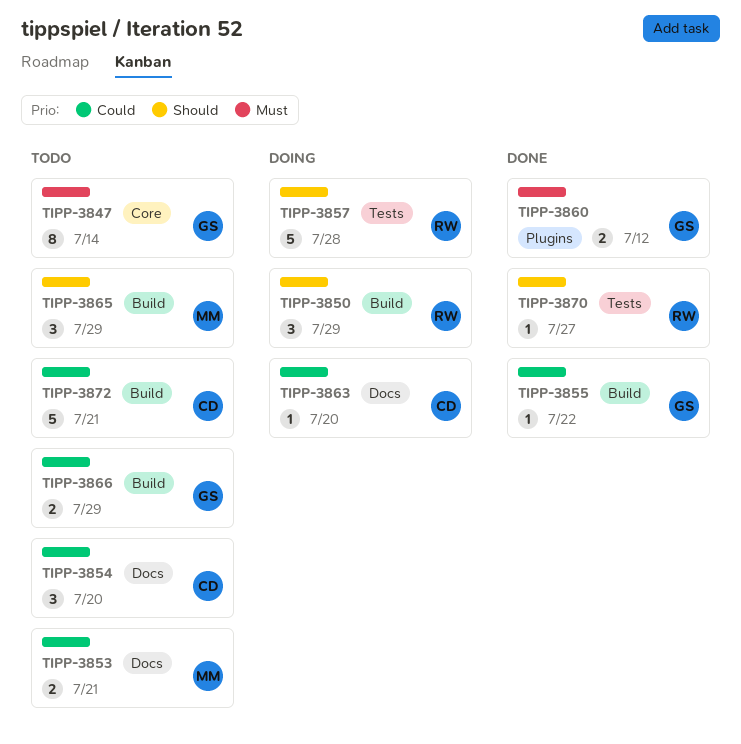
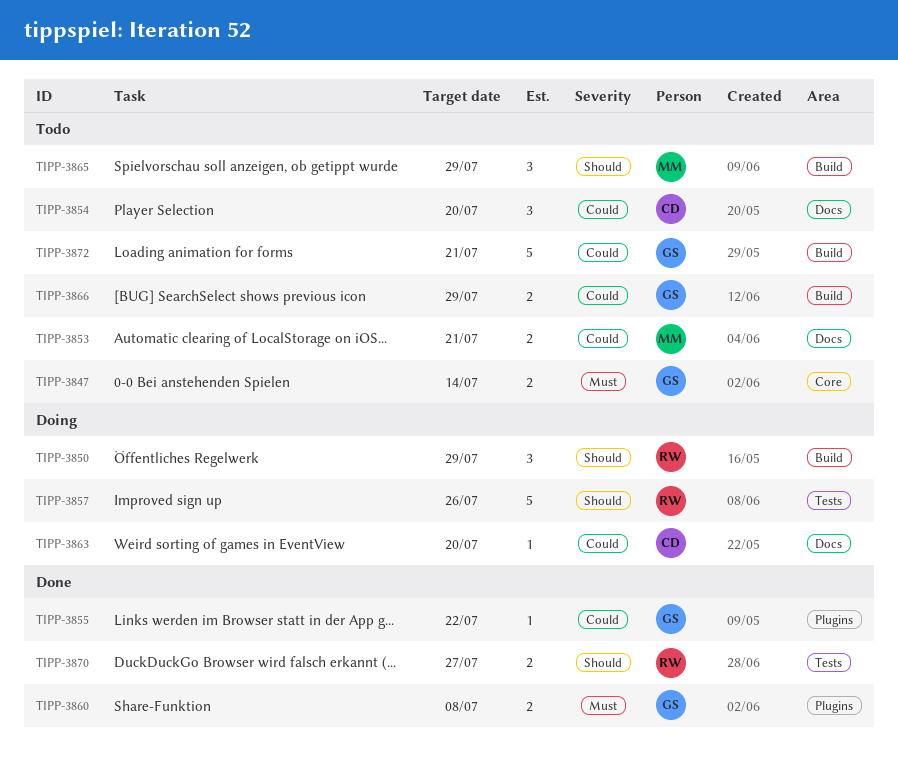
TIPP-3847, estimate: 8 -> 2
TIPP-3855, label: Build -> Plugins
TIPP-3857, due: Jul 28 -> Jul 26
TIPP-3860, due: Jul 12 -> Jul 8
TIPP-3870, estimate: 1 -> 2
TIPP-3872, owner: CD -> GS

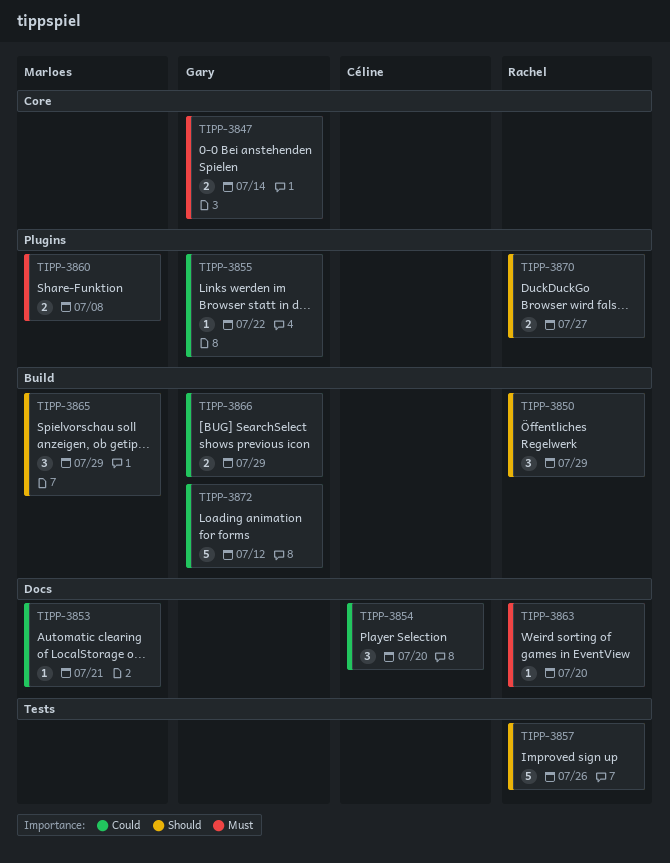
TIPP-3853, estimate: 2 -> 1
TIPP-3860, owner: Gary -> Marloes
TIPP-3863, owner: Céline -> Rachel
TIPP-3863, priority: Could -> Must
TIPP-3870, label: Tests -> Plugins
TIPP-3872, due: Jul 21 -> Jul 12

